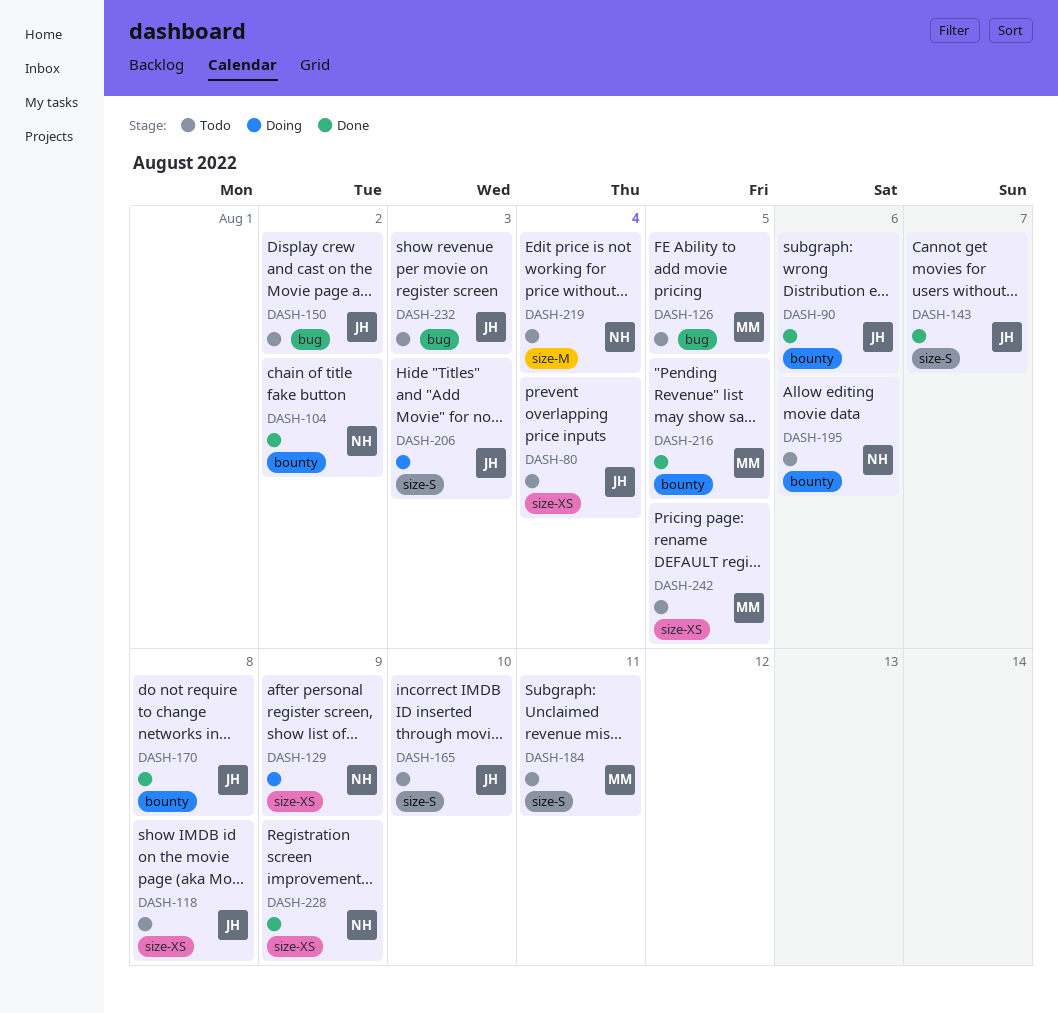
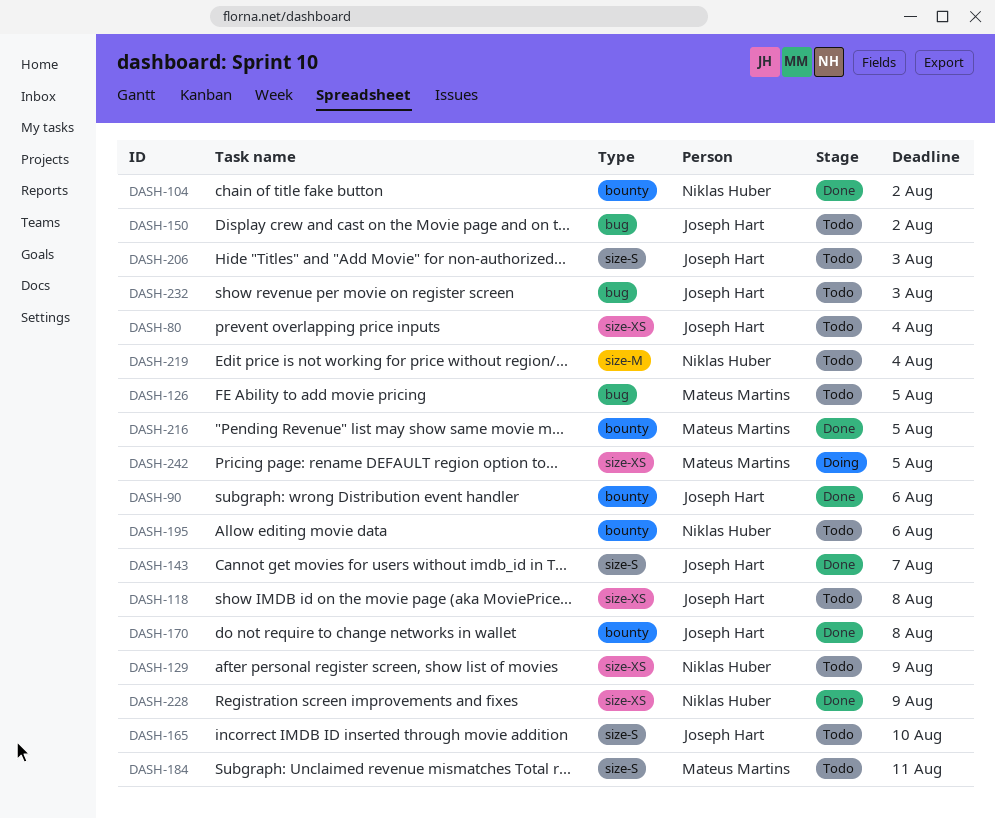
DASH-129, status: Doing -> Todo
DASH-206, status: Doing -> Todo
DASH-242, status: Todo -> Doing

